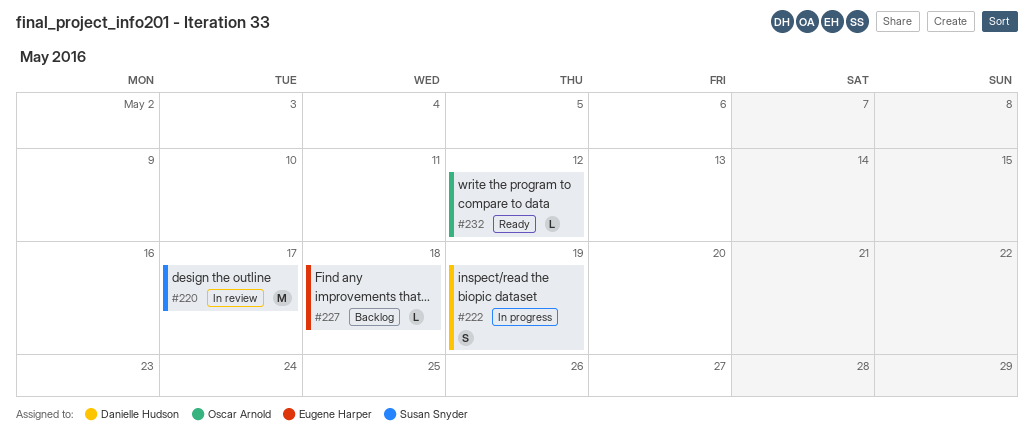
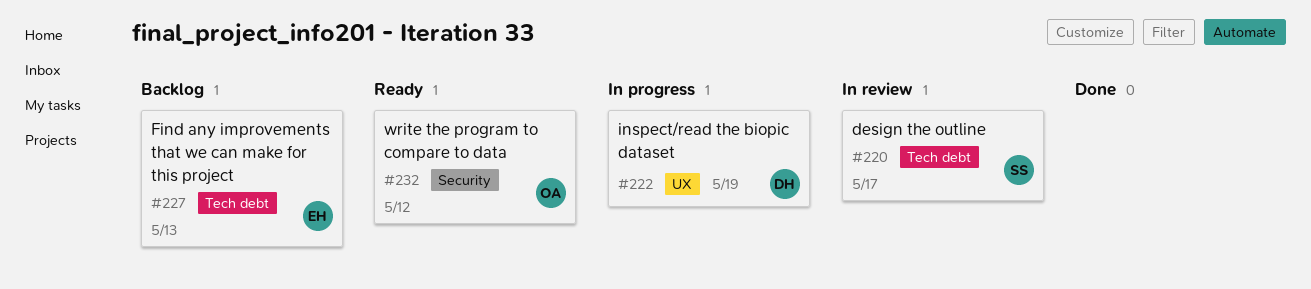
#227, due: May 18 -> May 13

